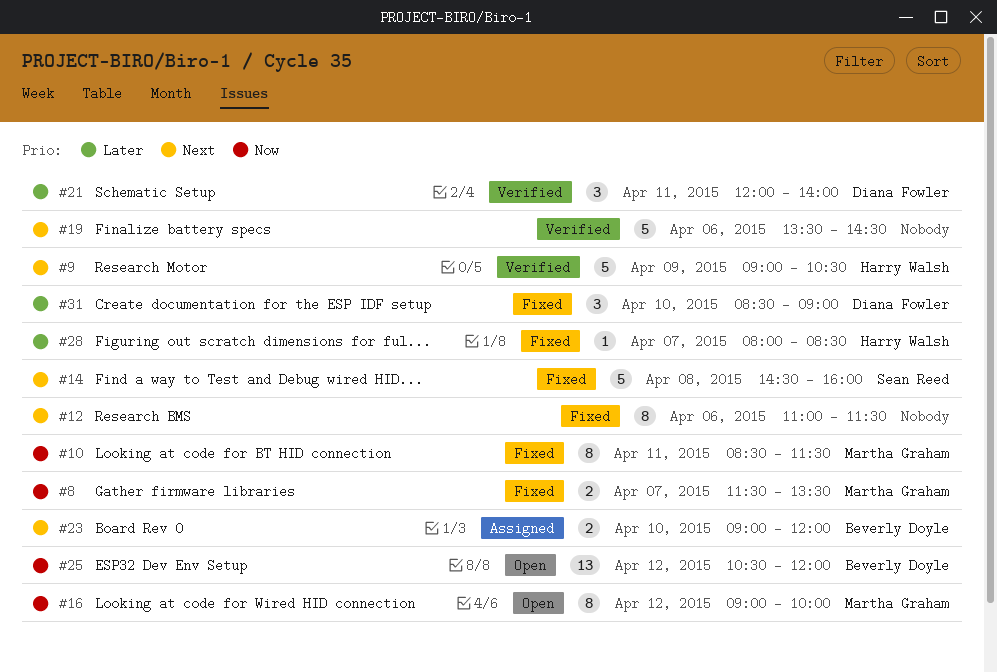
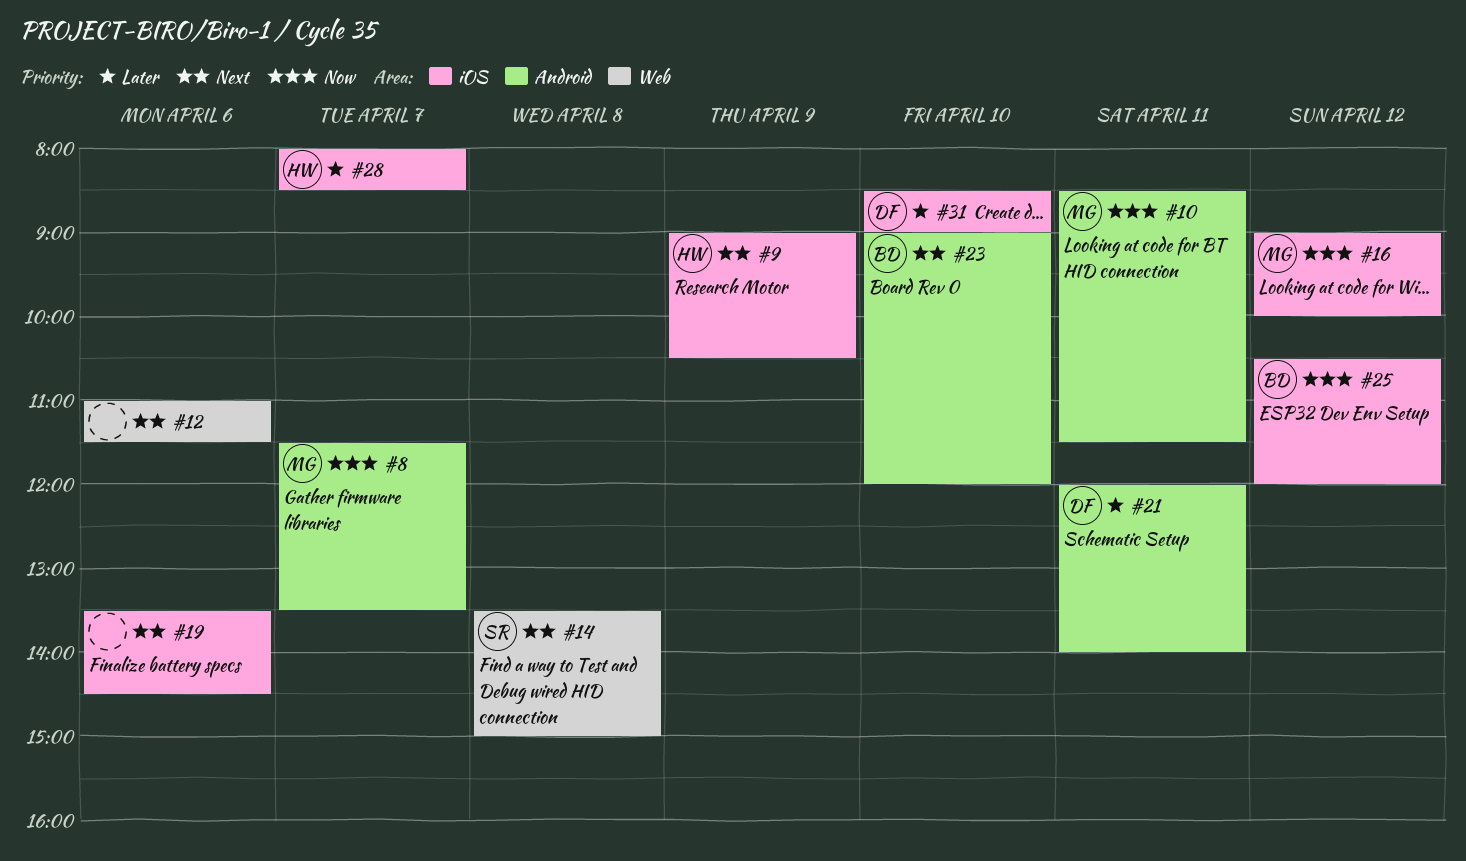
#14, begins: 14:30 -> 13:30
#14, ends: 16:00 -> 15:00

